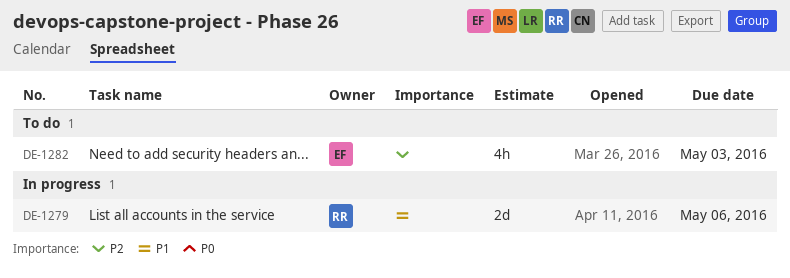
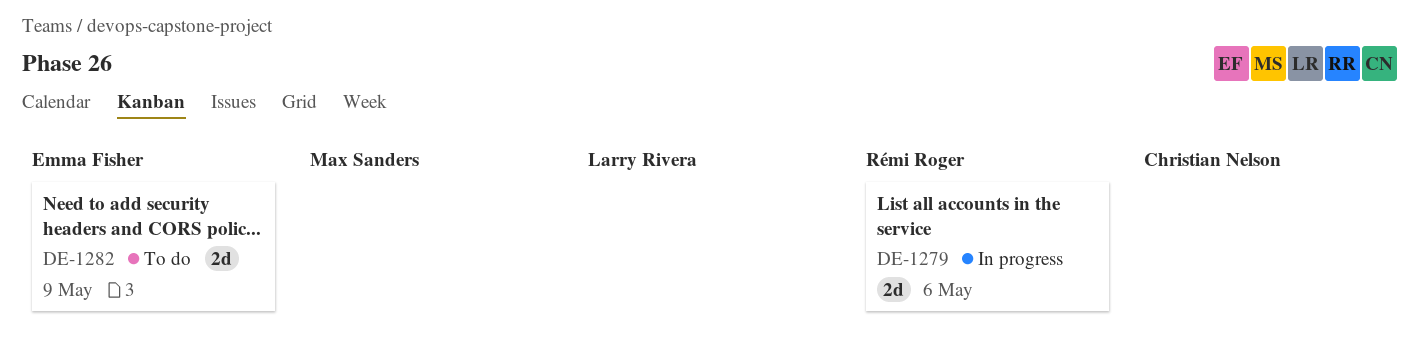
DE-1282, estimate: 4h -> 2d
DE-1282, due: May 3 -> May 9

